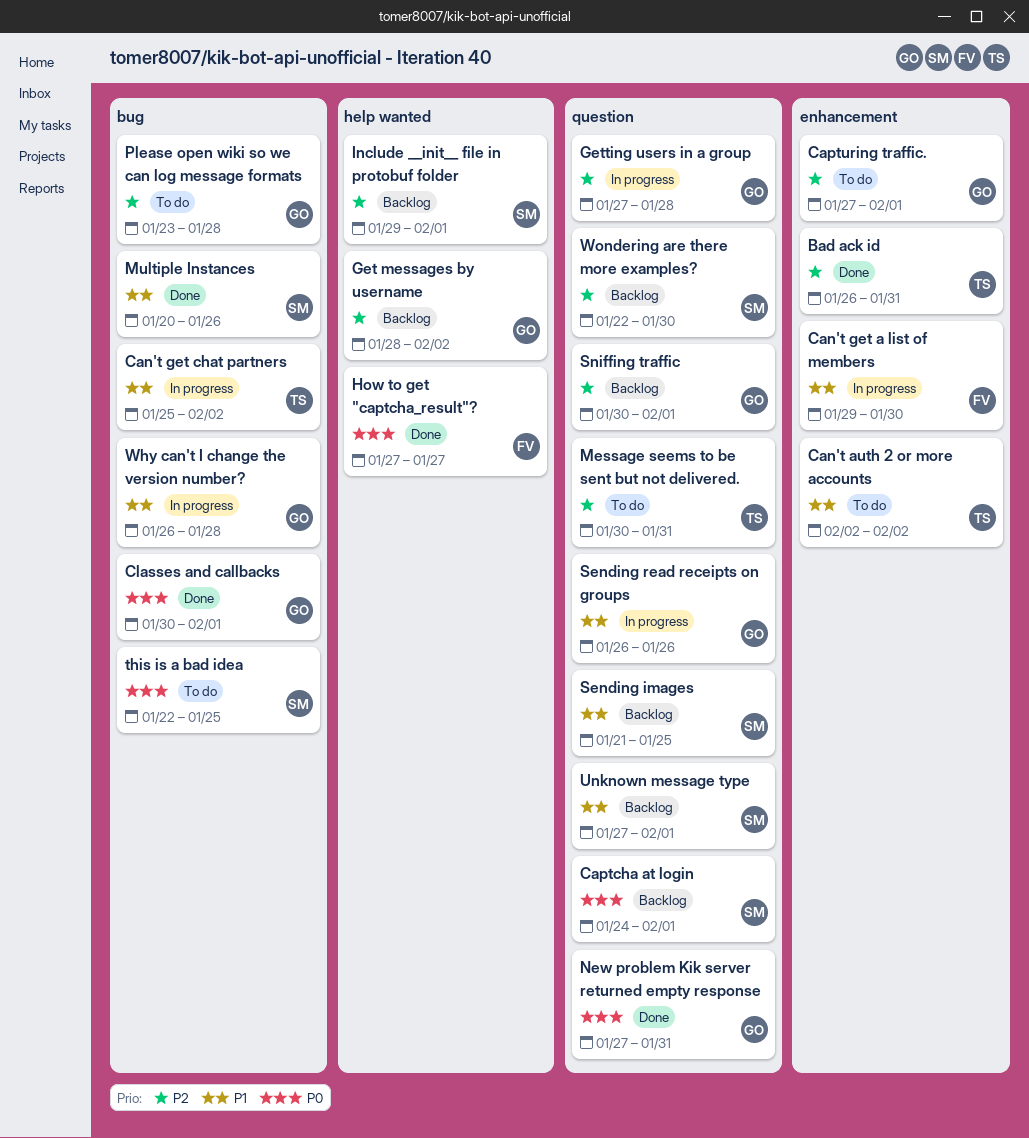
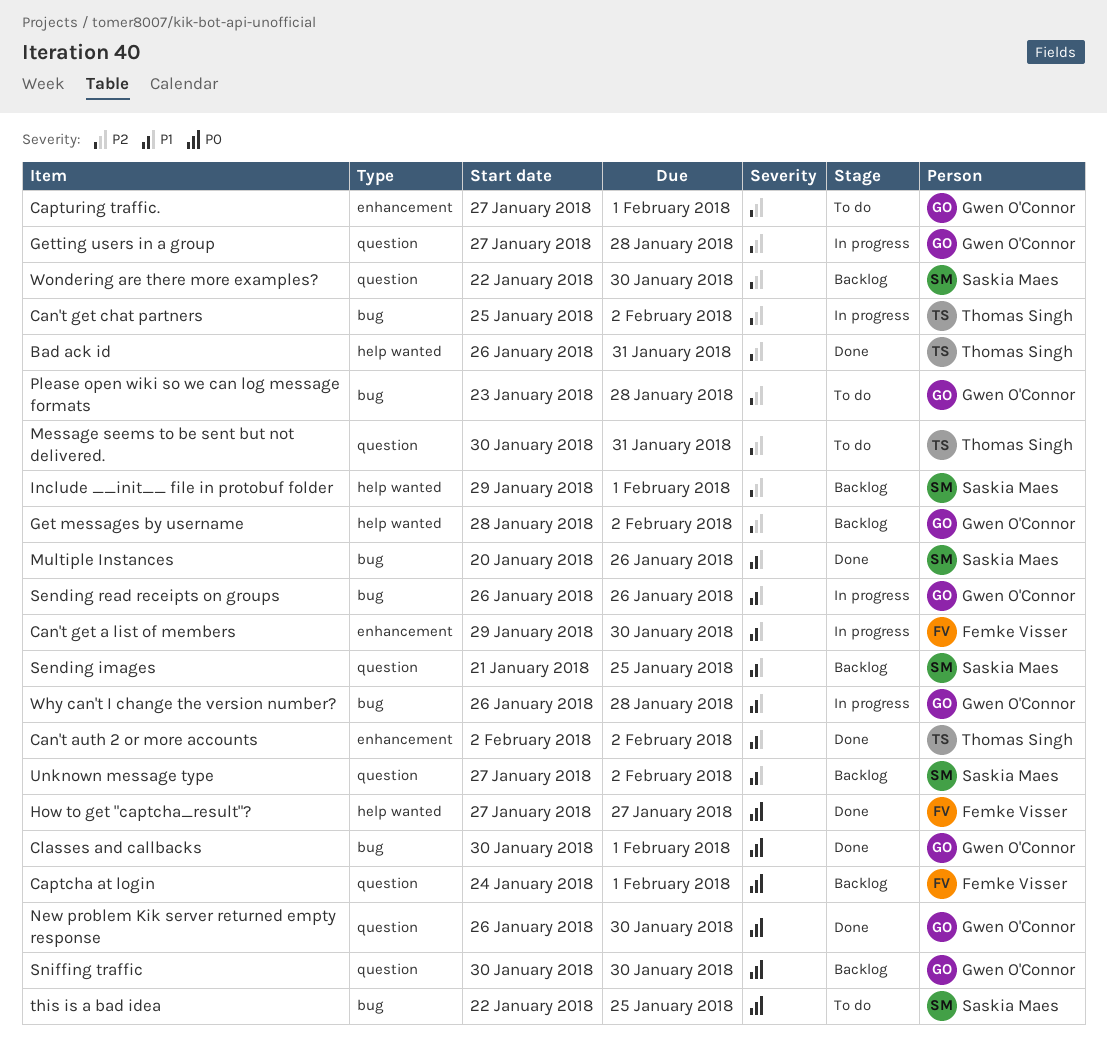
Bad ack id, label: enhancement -> help wanted
Can't auth 2 or more accounts, status: To do -> Done
Can't get chat partners, priority: P1 -> P2
Captcha at login, owner: Saskia Maes -> Femke Visser
New problem Kik server returned empty response, start: Jan 27 -> Jan 26
New problem Kik server returned empty response, due: Jan 31 -> Jan 30
Sending read receipts on groups, label: question -> bug
Sniffing traffic, priority: P2 -> P0
Sniffing traffic, due: Feb 1 -> Jan 30
Unknown message type, due: Feb 1 -> Feb 2

